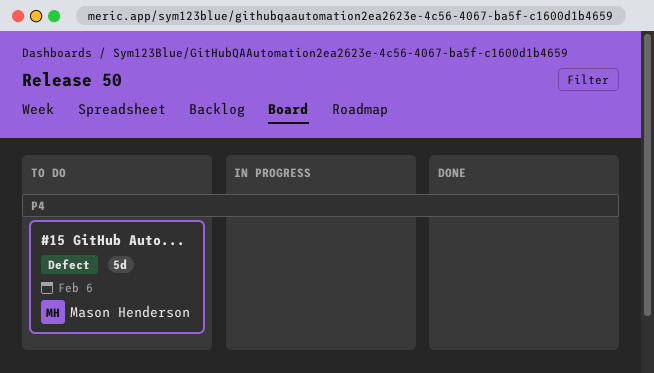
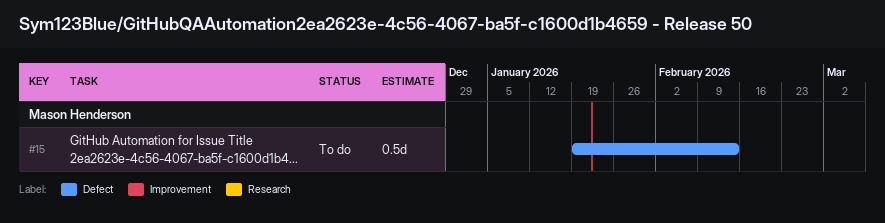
#15, estimate: 5d -> 0.5d
#15, due: Feb 6 -> Feb 13

